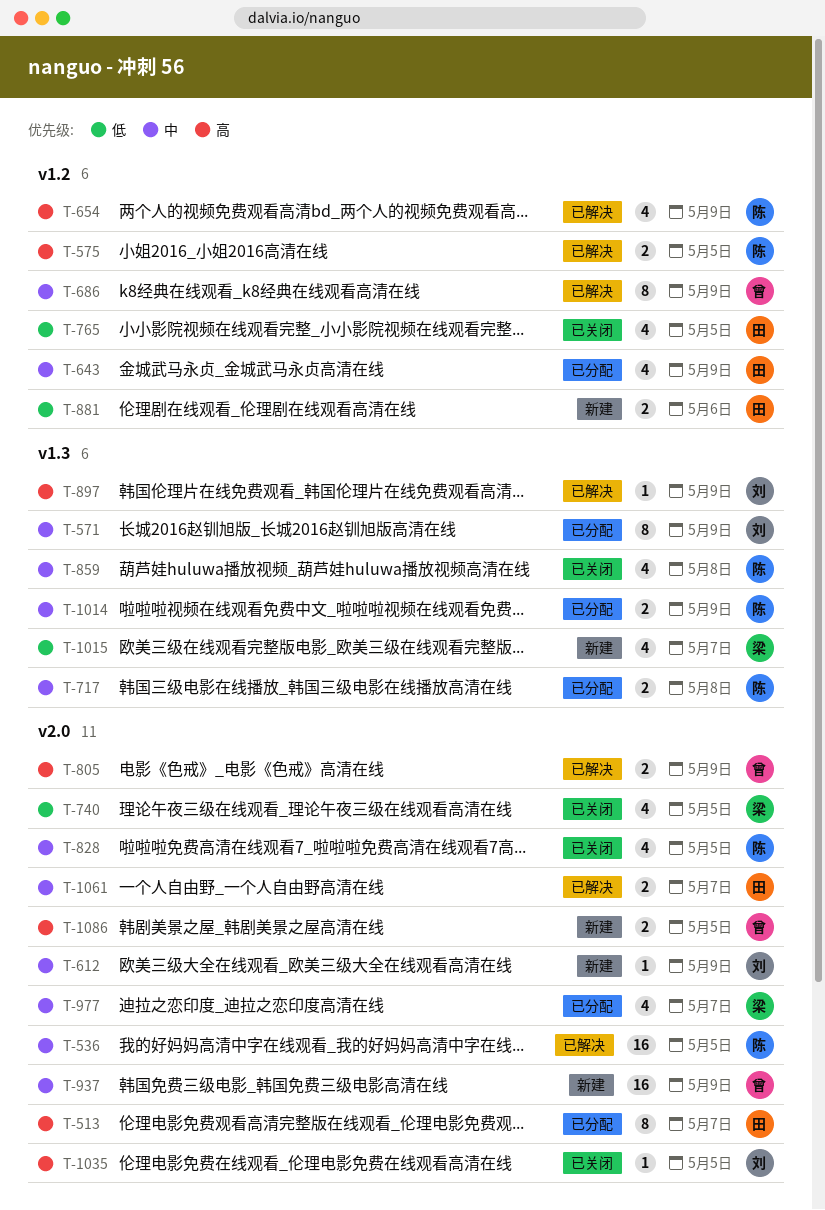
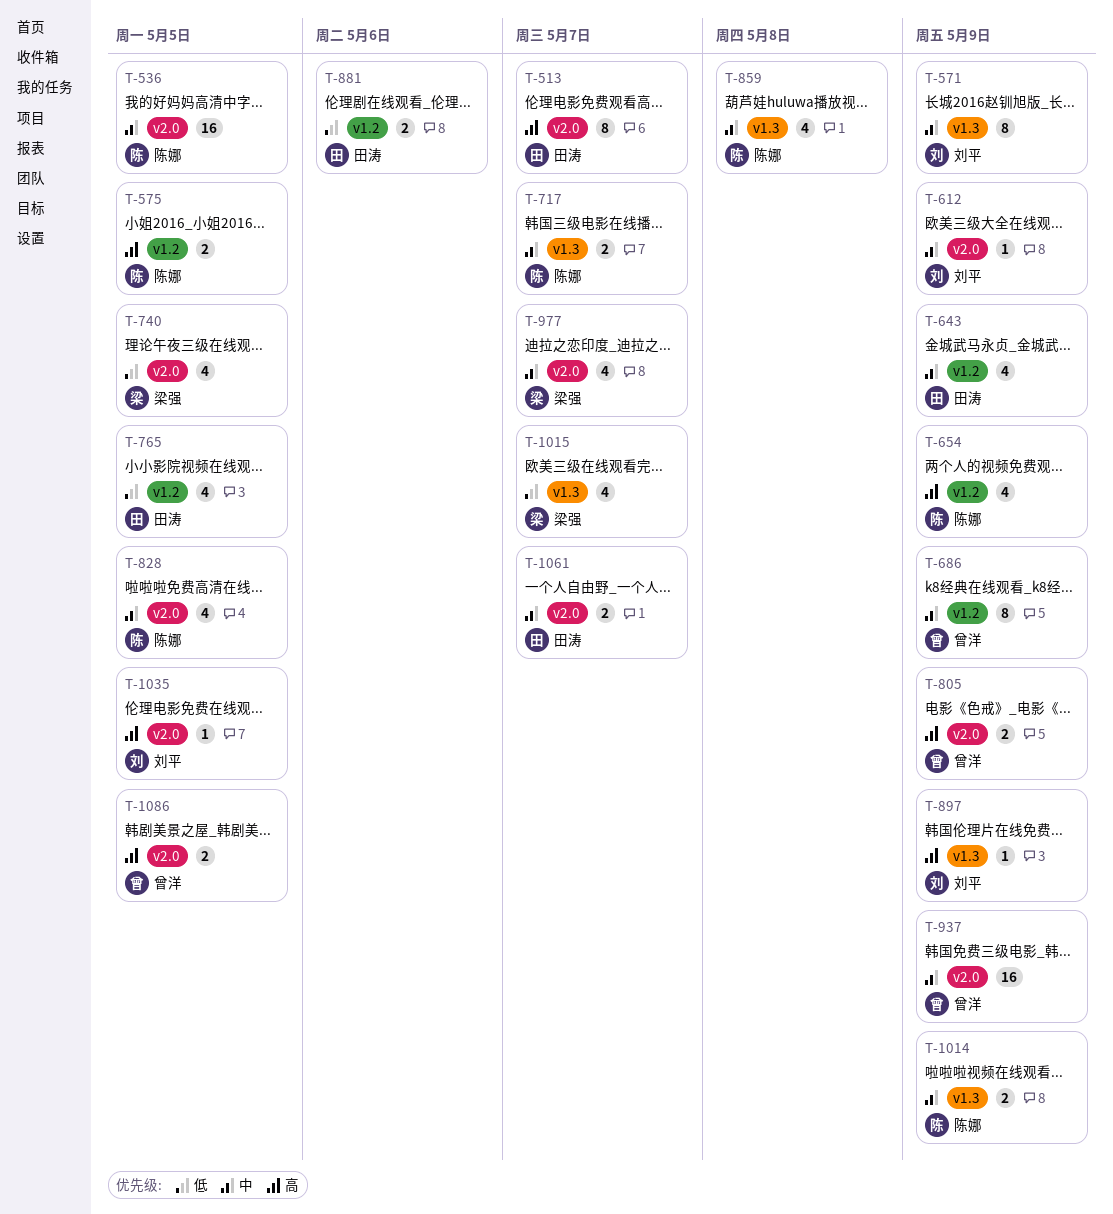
T-717, due: May 8 -> May 7

